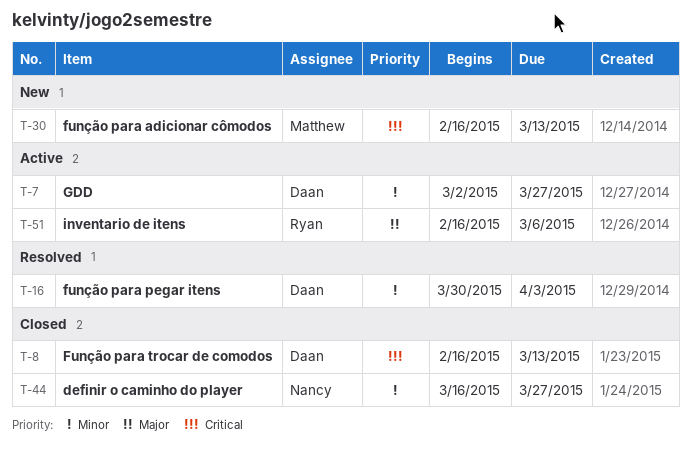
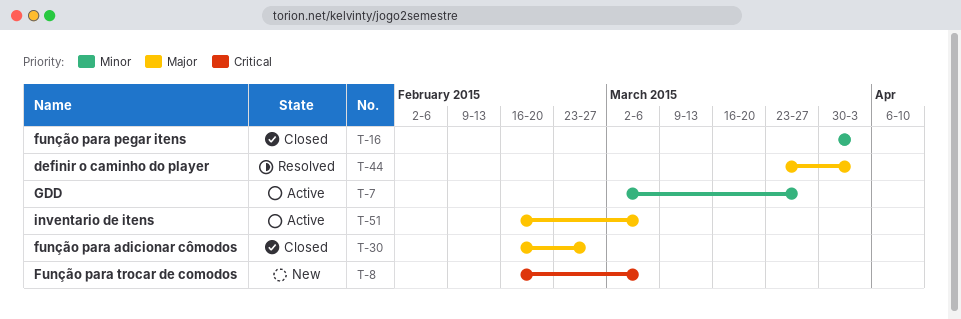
T-8, status: Closed -> New
T-8, due: Mar 13 -> Mar 6
T-16, status: Resolved -> Closed
T-30, status: New -> Closed
T-30, priority: Critical -> Major
T-30, due: Mar 13 -> Feb 27
T-44, status: Closed -> Resolved
T-44, priority: Minor -> Major
T-44, start: Mar 16 -> Mar 23
T-44, due: Mar 27 -> Apr 3

